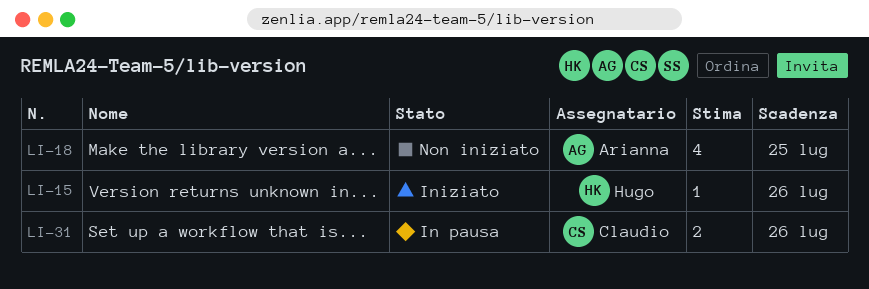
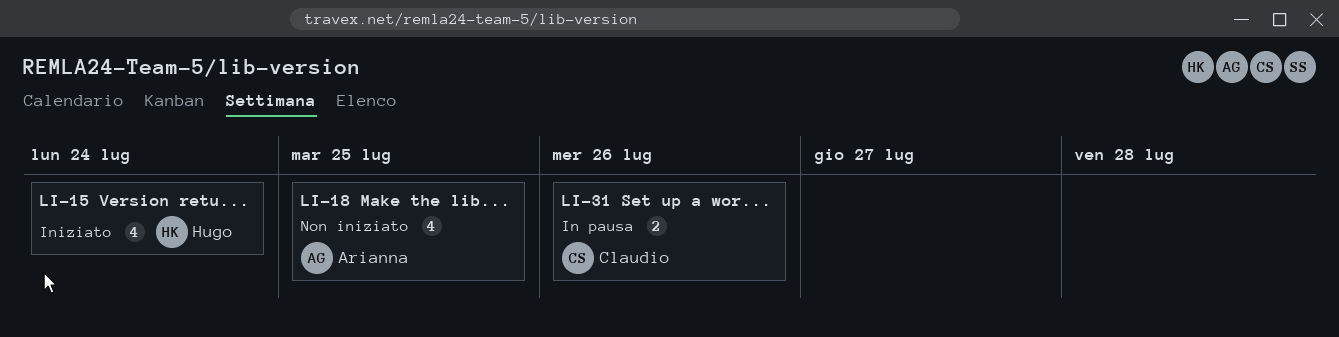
LI-15, estimate: 1 -> 4
LI-15, due: Jul 26 -> Jul 24

